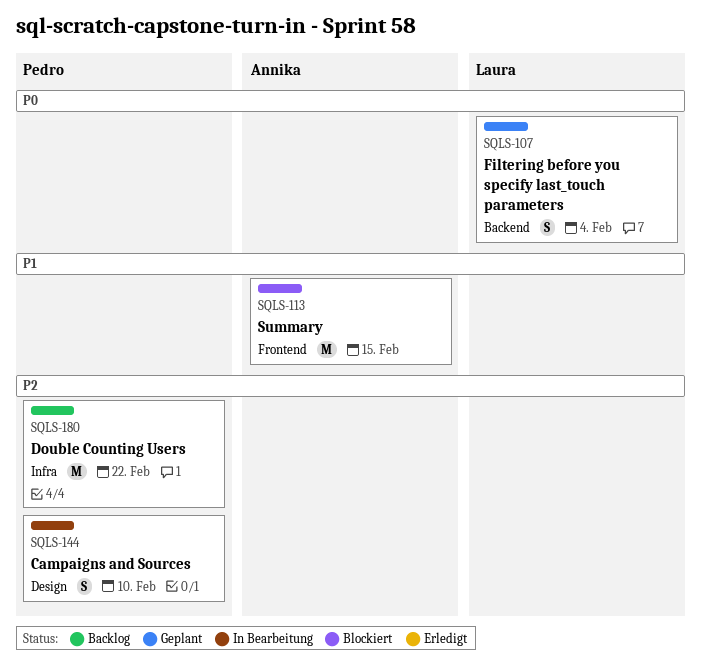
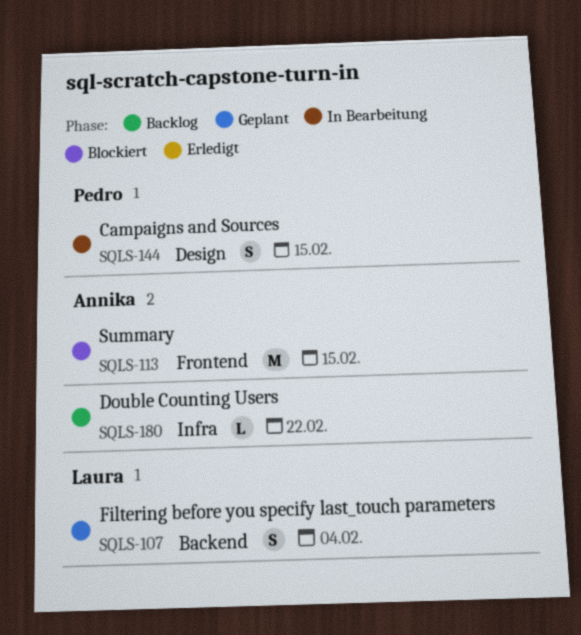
SQLS-144, due: Feb 10 -> Feb 15
SQLS-180, owner: Pedro -> Annika
SQLS-180, estimate: M -> L

